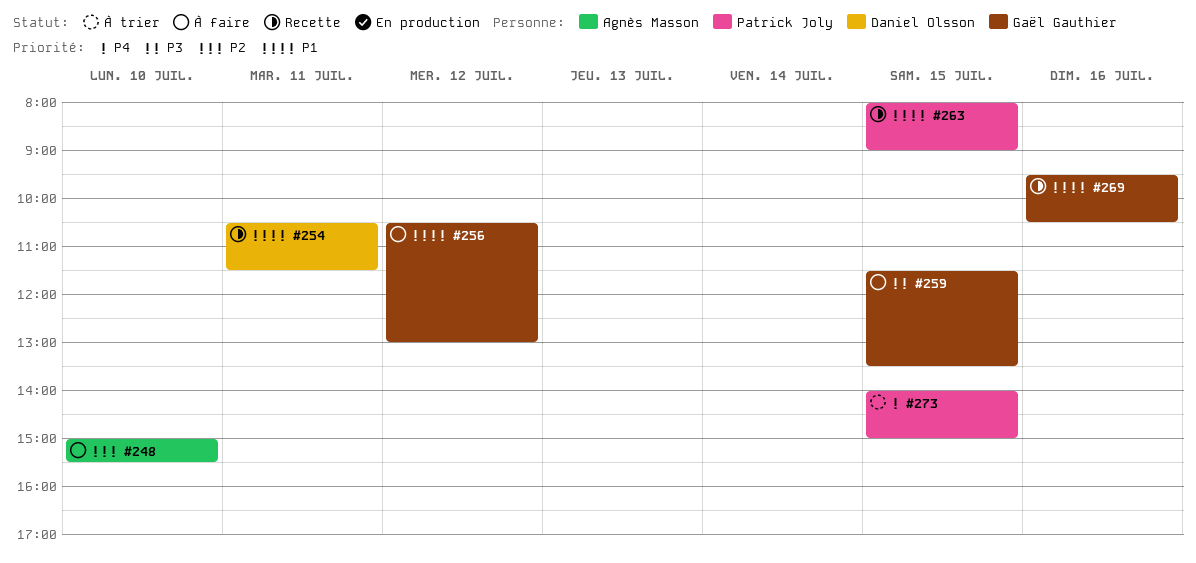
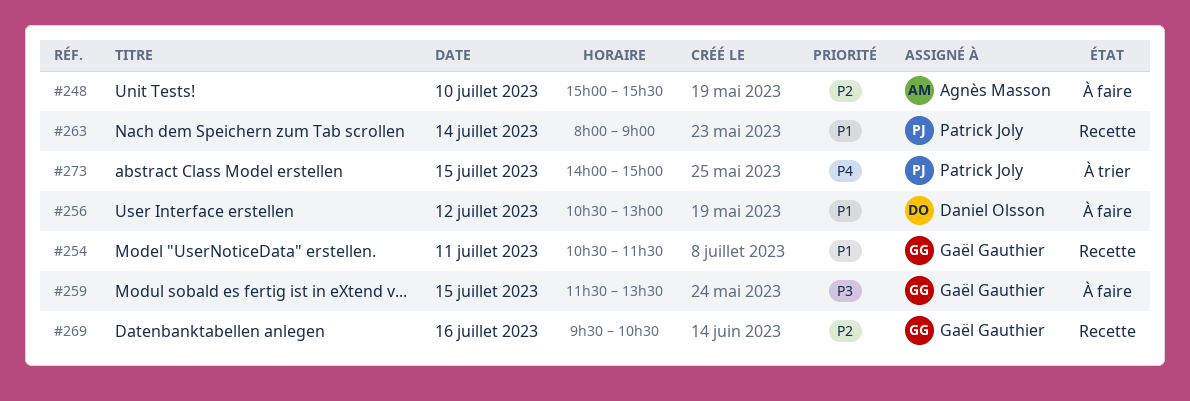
#254, owner: Daniel Olsson -> Gaël Gauthier
#256, owner: Gaël Gauthier -> Daniel Olsson
#263, day: Jul 15 -> Jul 14
#269, priority: P1 -> P2

